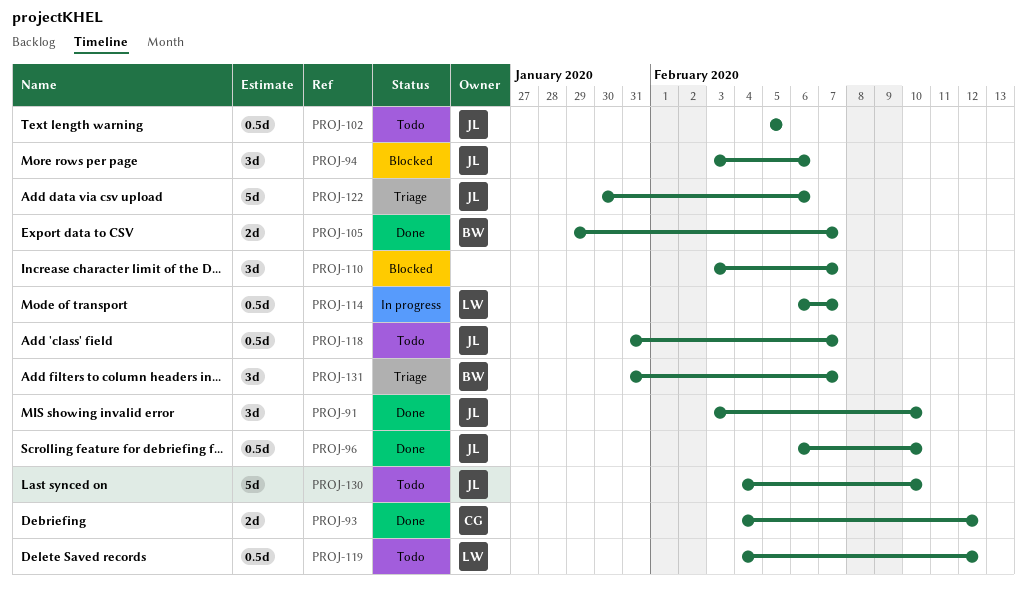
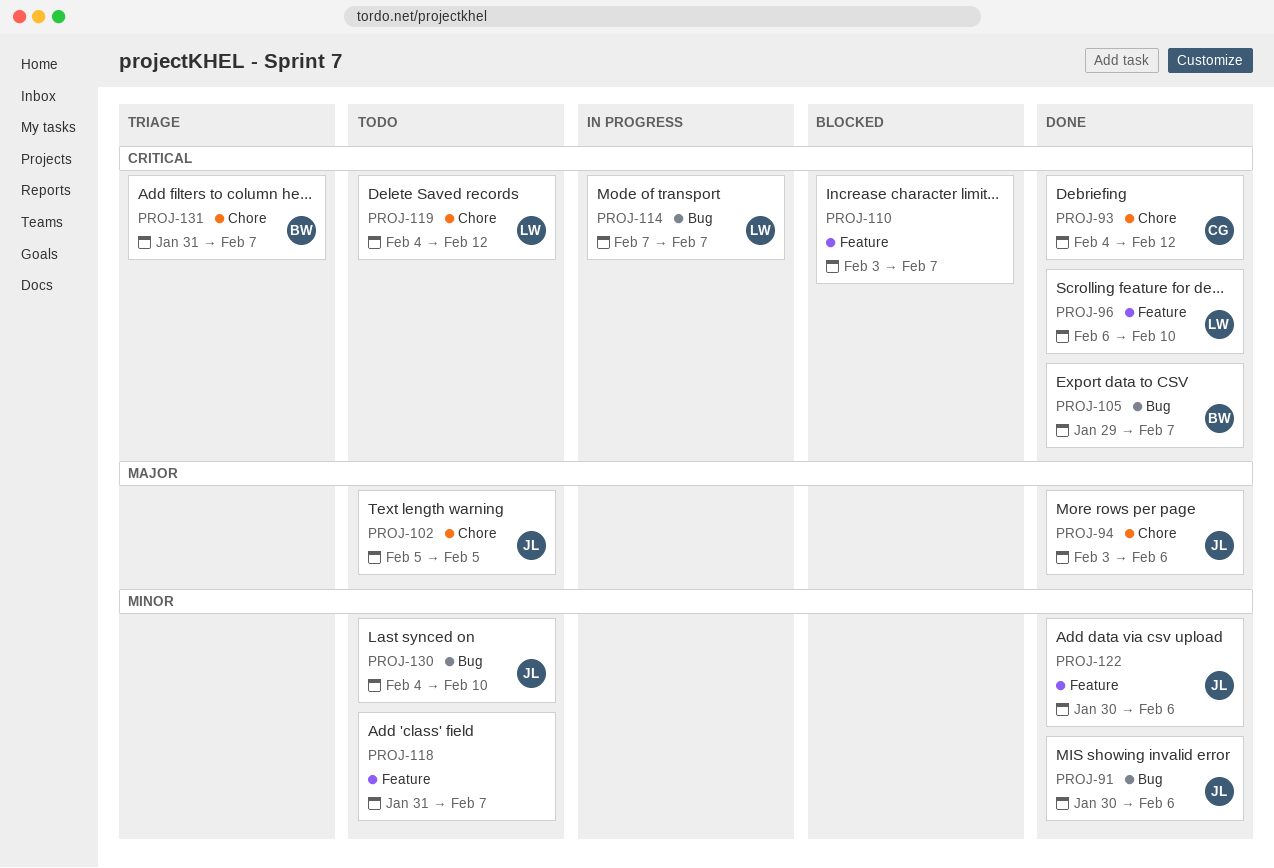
PROJ-91, start: Feb 3 -> Jan 30
PROJ-91, due: Feb 10 -> Feb 6
PROJ-94, status: Blocked -> Done
PROJ-96, owner: JL -> LW
PROJ-114, start: Feb 6 -> Feb 7
PROJ-118, owner: JL -> none
PROJ-122, status: Triage -> Done

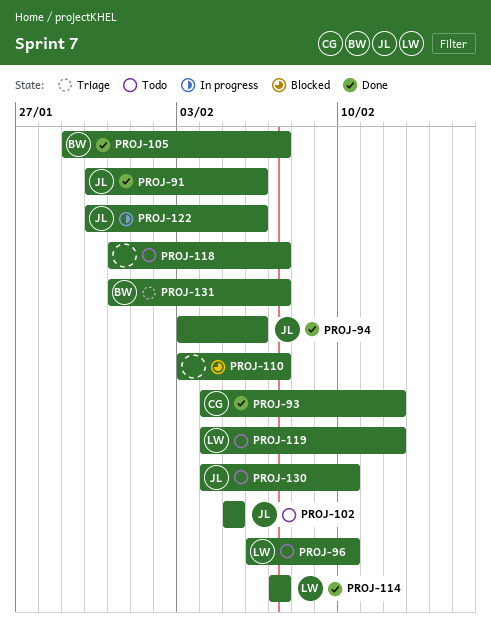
PROJ-96, status: Done -> Todo
PROJ-114, status: In progress -> Done
PROJ-122, status: Done -> In progress

